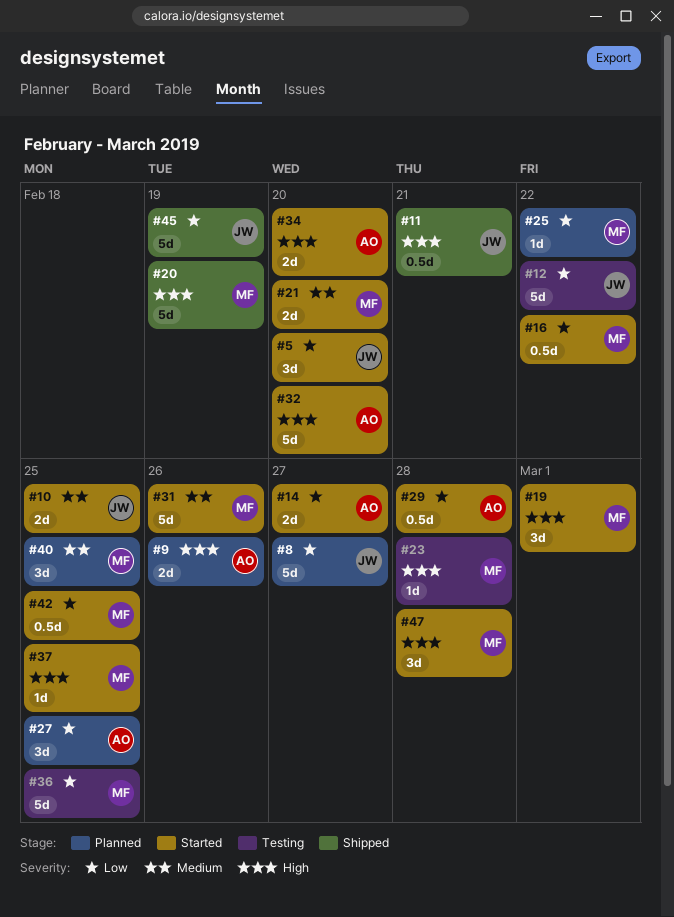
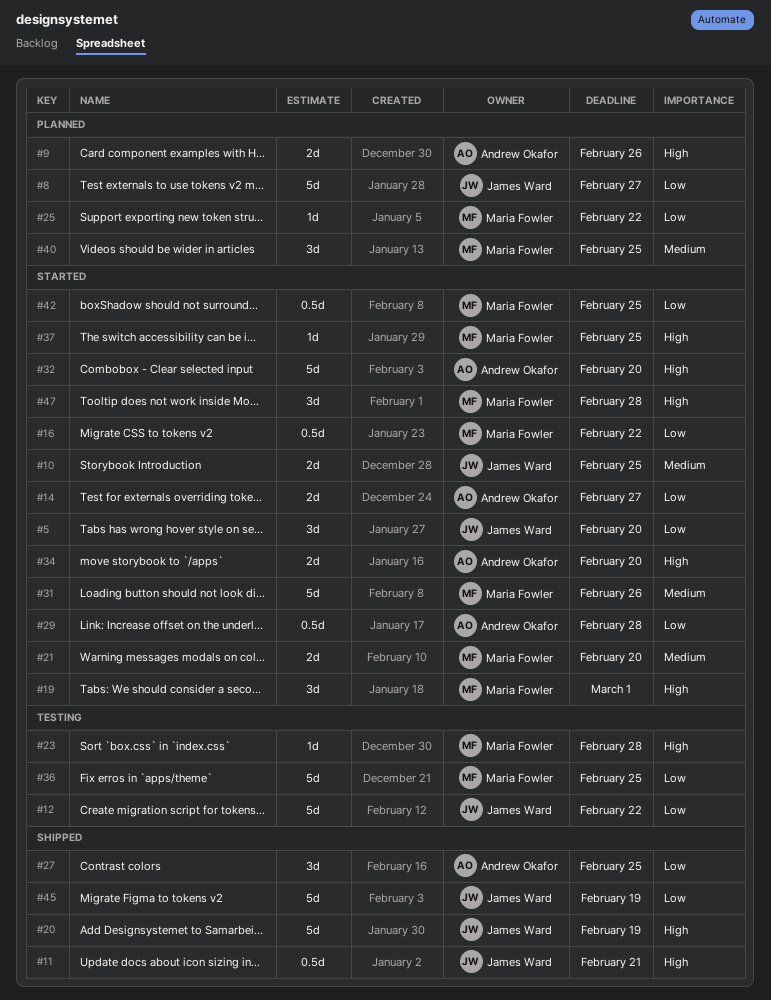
#20, owner: Maria Fowler -> James Ward
#27, status: Planned -> Shipped

